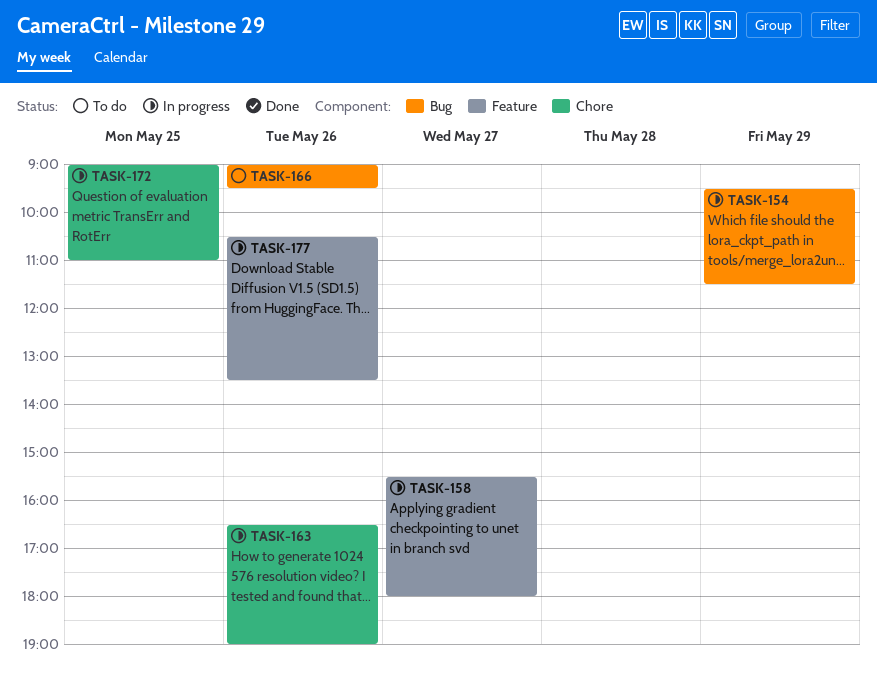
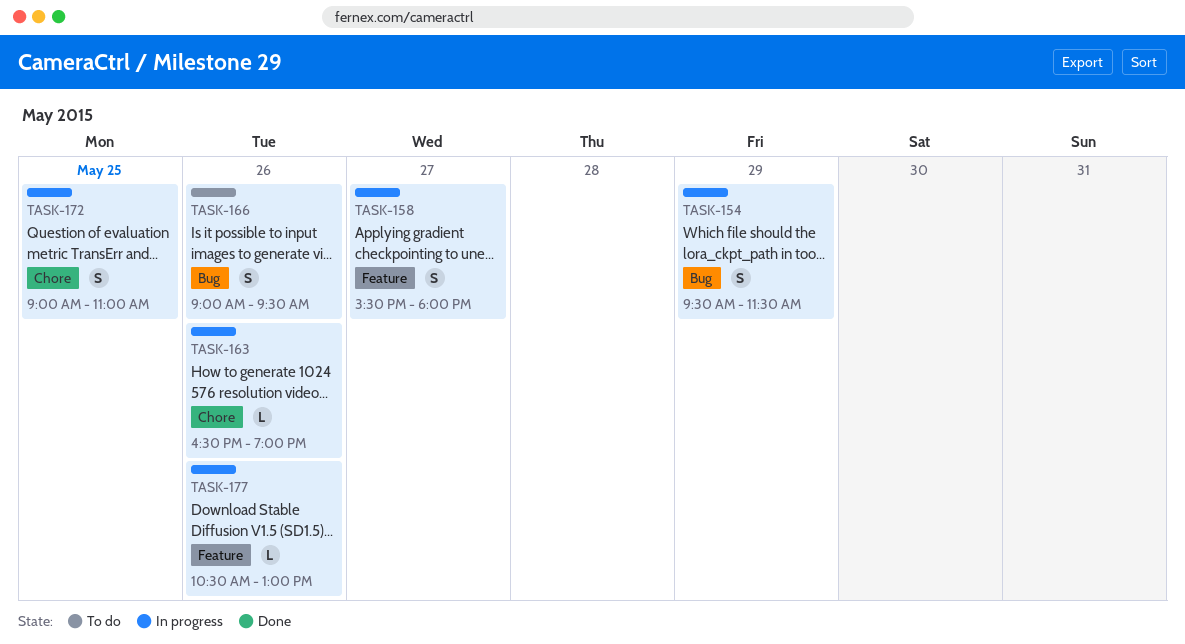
TASK-177, ends: 13:30 -> 13:00

